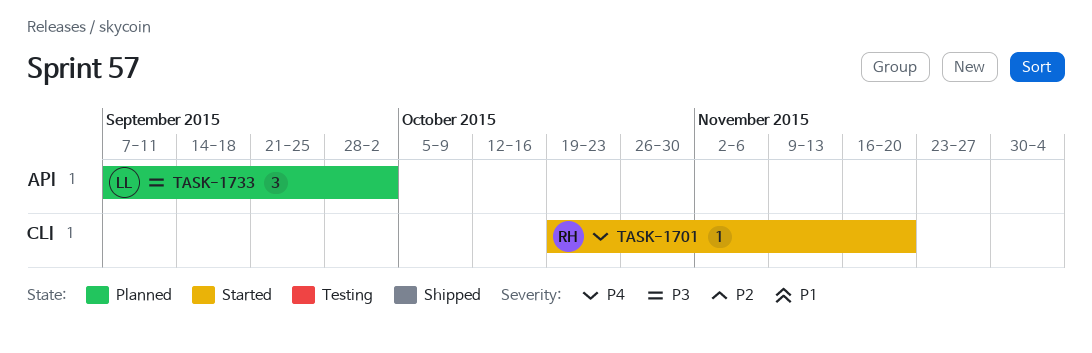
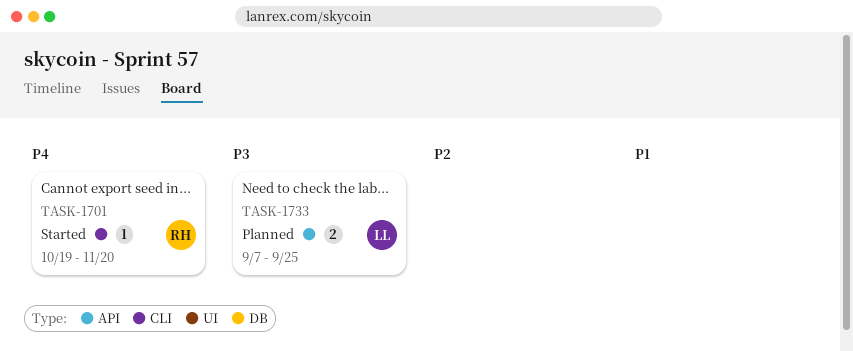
TASK-1733, estimate: 3 -> 2
TASK-1733, due: Oct 2 -> Sep 25

